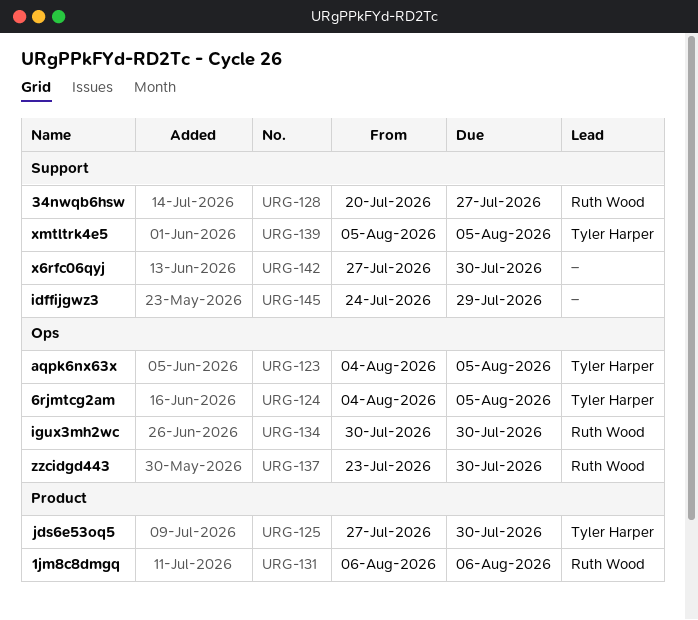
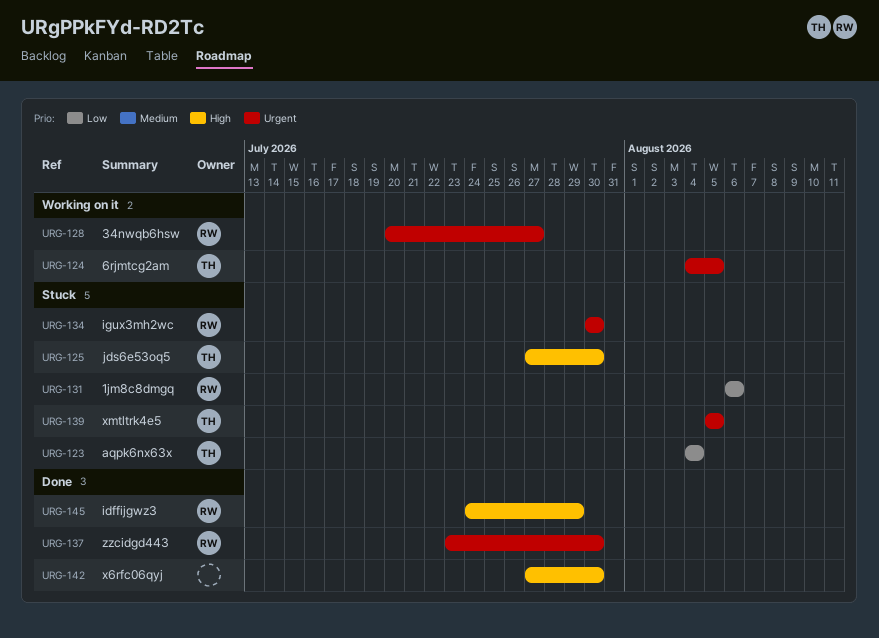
URG-123, due: Aug 5 -> Aug 4
URG-145, owner: none -> Ruth Wood

